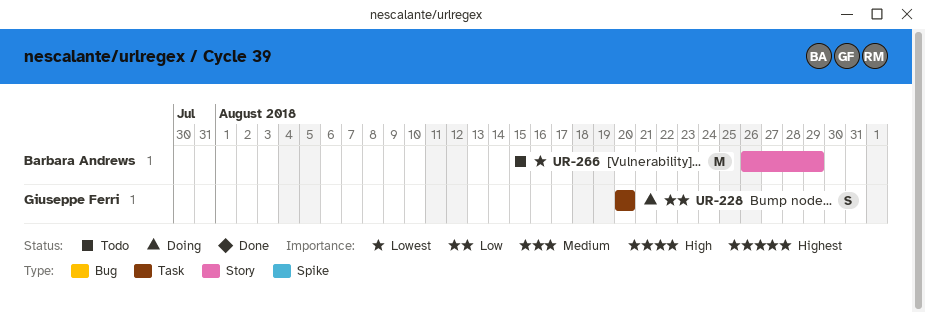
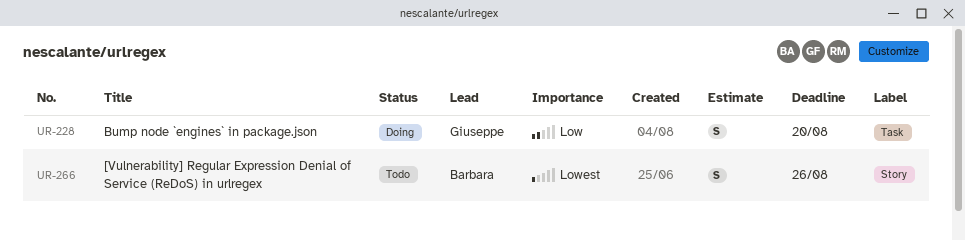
UR-266, estimate: M -> S
UR-266, due: Aug 29 -> Aug 26

